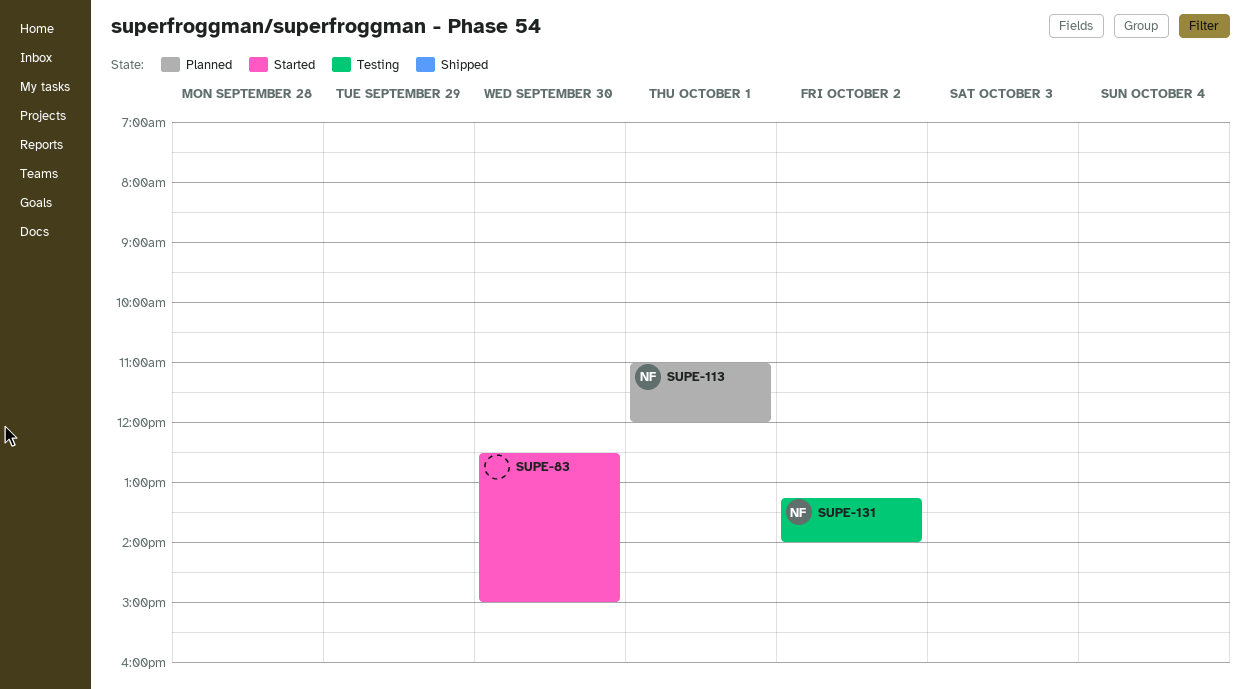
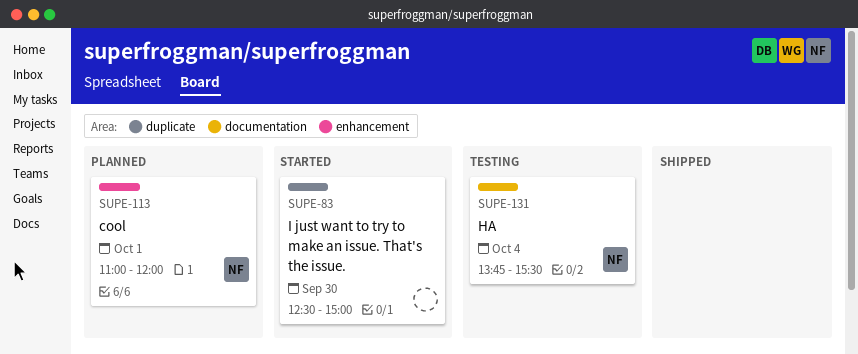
SUPE-131, day: Oct 2 -> Oct 4
SUPE-131, begins: 13:15 -> 13:45
SUPE-131, ends: 14:00 -> 15:30

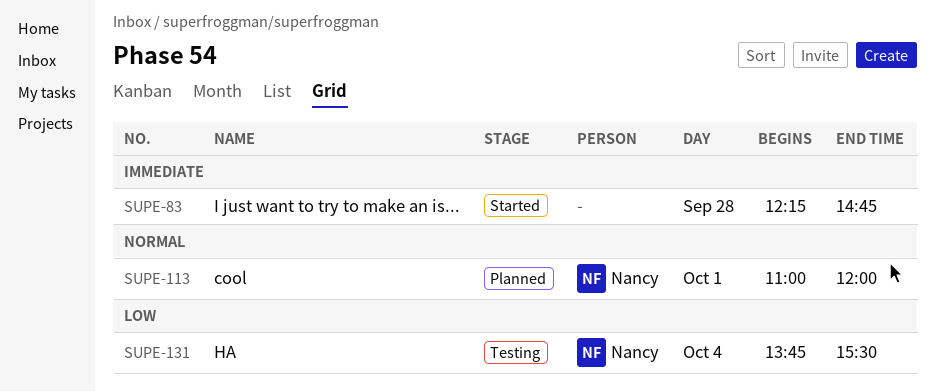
SUPE-83, day: Sep 30 -> Sep 28
SUPE-83, begins: 12:30 -> 12:15
SUPE-83, ends: 15:00 -> 14:45

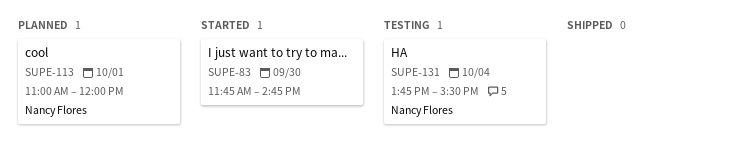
SUPE-83, day: Sep 28 -> Sep 30
SUPE-83, begins: 12:15 -> 11:45

